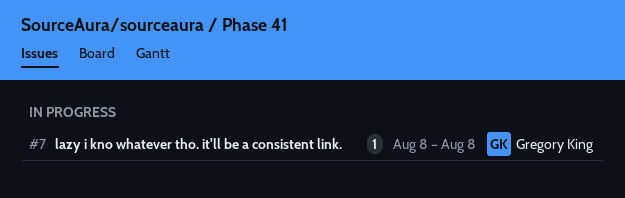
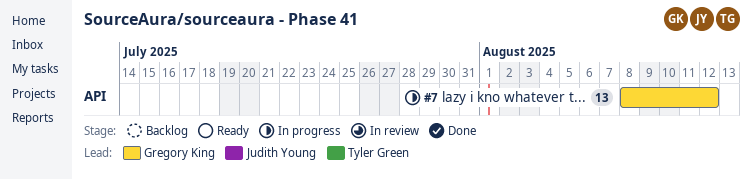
#7, estimate: 1 -> 13
#7, due: Aug 8 -> Aug 12

